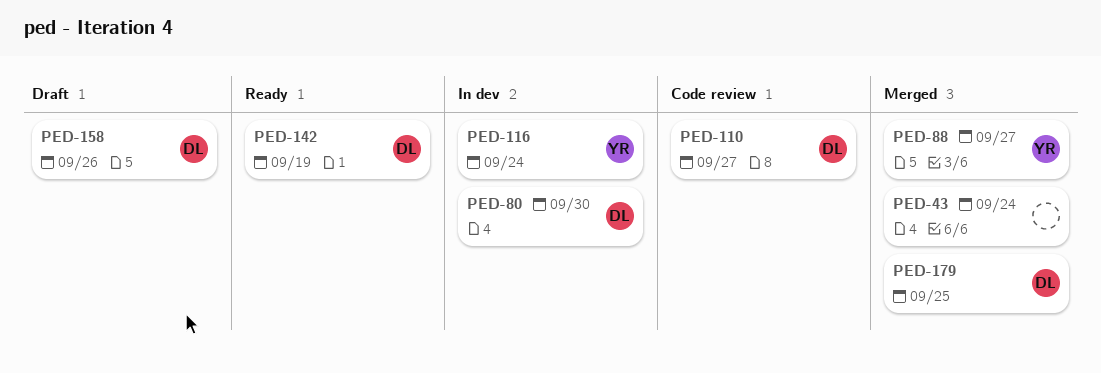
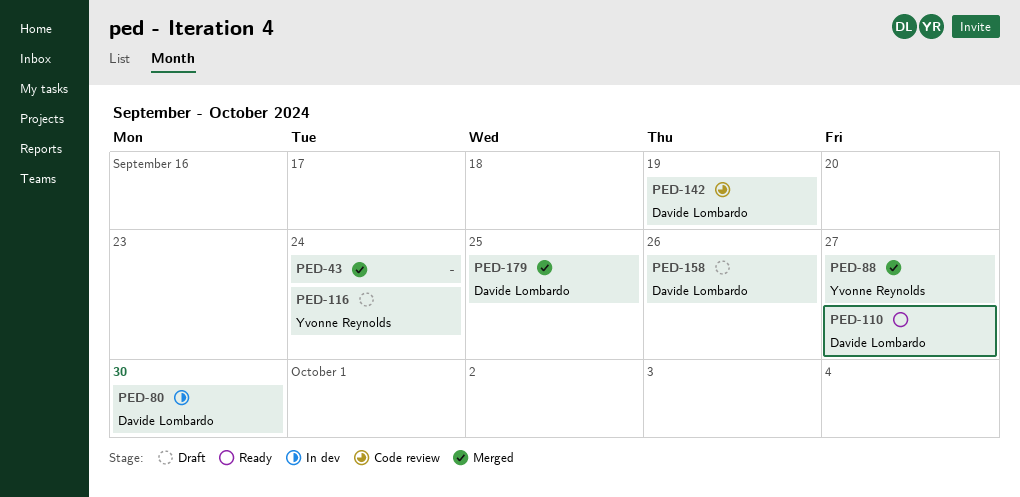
PED-110, status: Code review -> Ready
PED-116, status: In dev -> Draft
PED-142, status: Ready -> Code review

